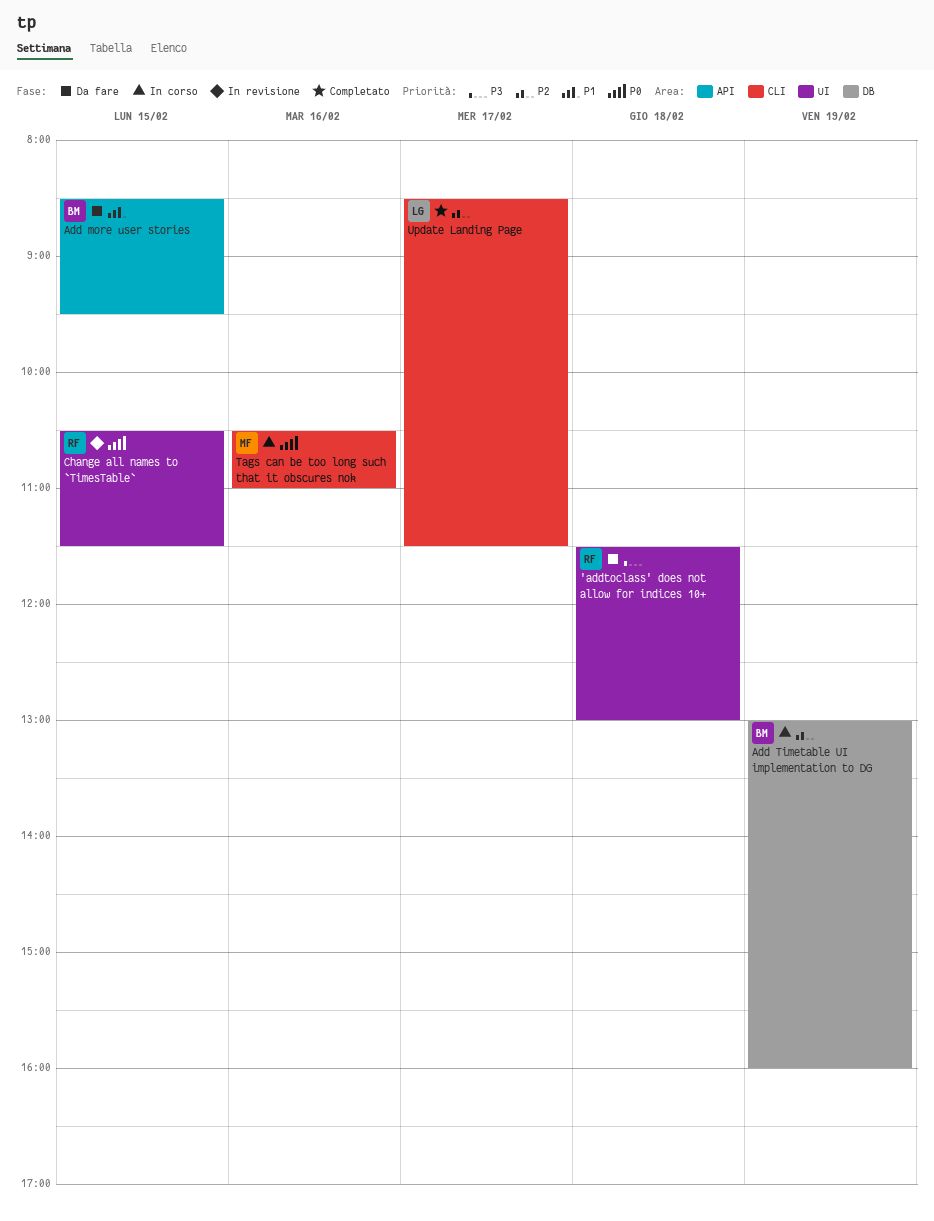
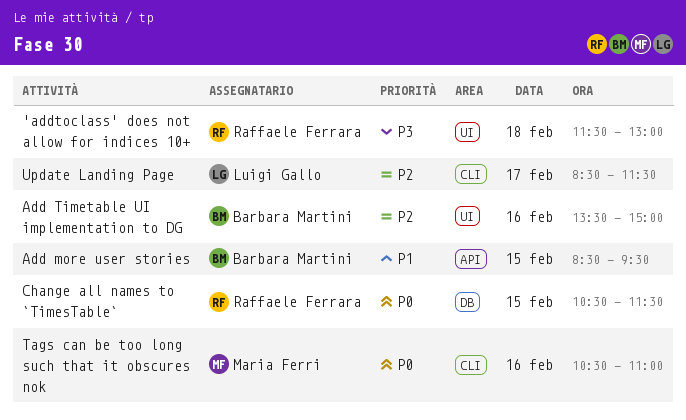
Add Timetable UI implementation to DG, label: DB -> UI
Add Timetable UI implementation to DG, day: Feb 19 -> Feb 16
Add Timetable UI implementation to DG, begins: 13:00 -> 13:30
Add Timetable UI implementation to DG, ends: 16:00 -> 15:00
Change all names to `TimesTable`, label: UI -> DB

